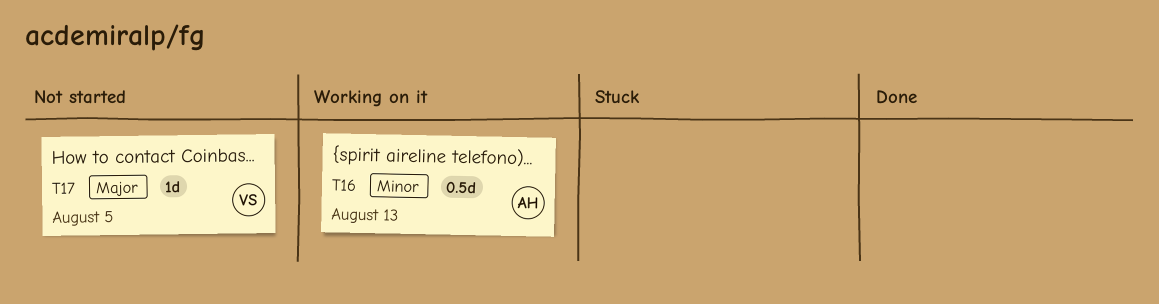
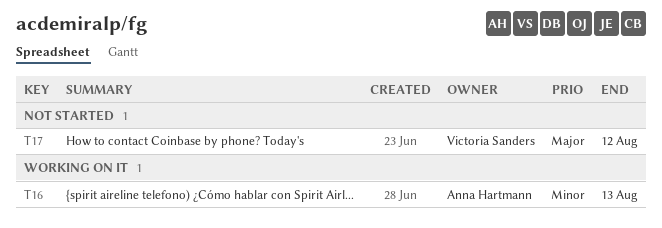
T17, due: Aug 5 -> Aug 12

